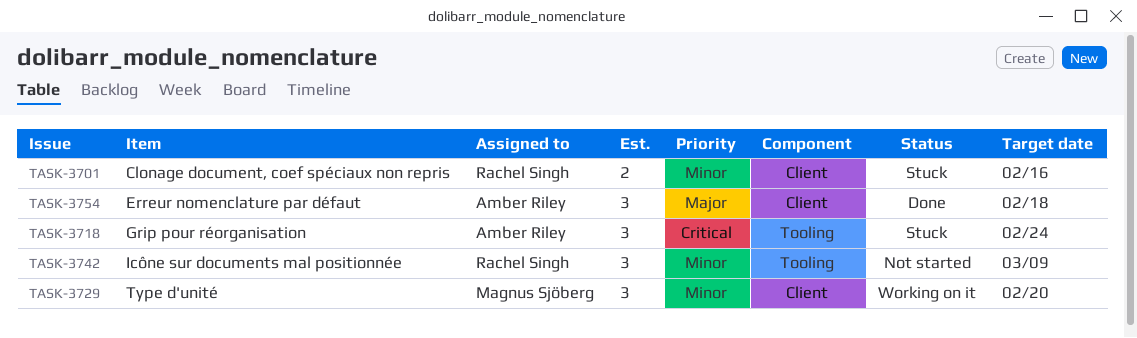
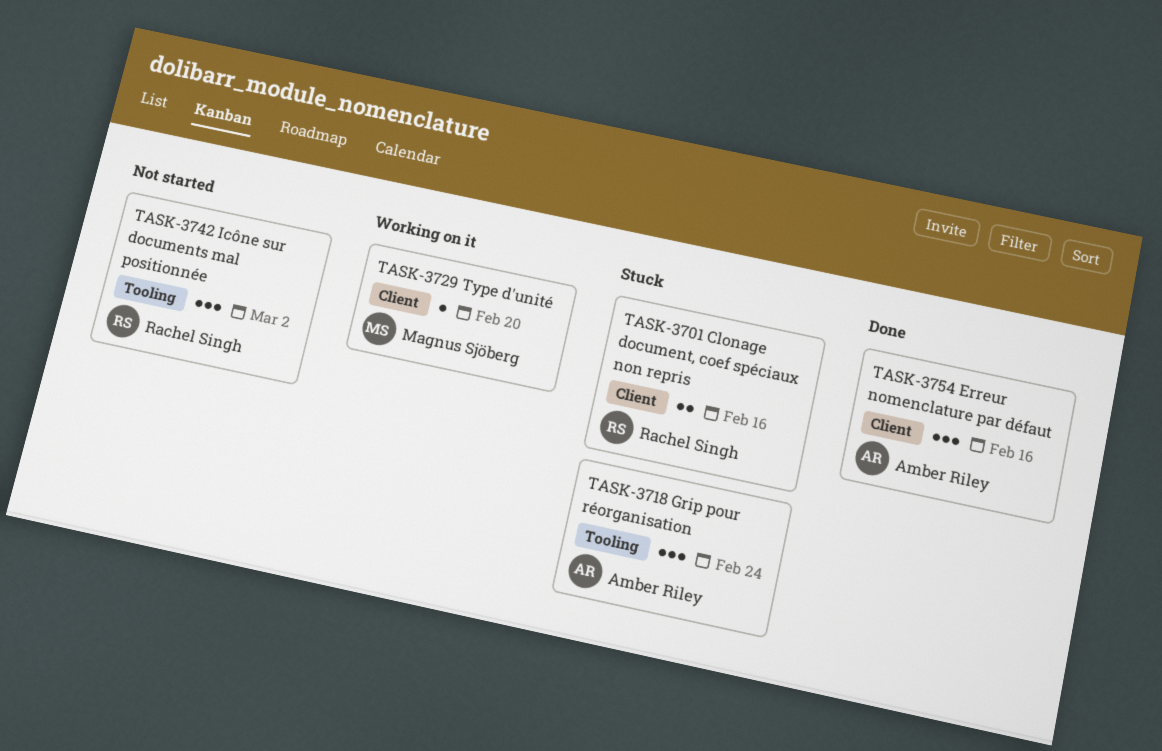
TASK-3729, estimate: 3 -> 1
TASK-3742, due: Mar 9 -> Mar 2
TASK-3754, due: Feb 18 -> Feb 16

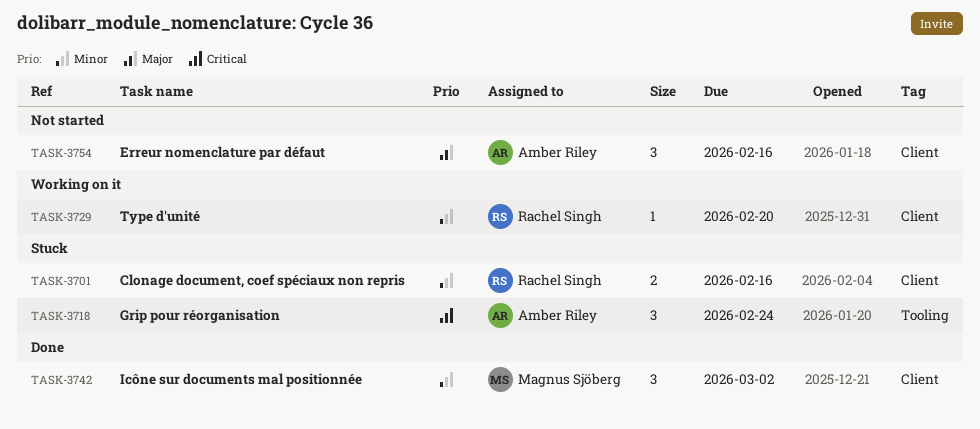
TASK-3729, owner: Magnus Sjöberg -> Rachel Singh
TASK-3742, status: Not started -> Done
TASK-3742, owner: Rachel Singh -> Magnus Sjöberg
TASK-3742, label: Tooling -> Client
TASK-3754, status: Done -> Not started

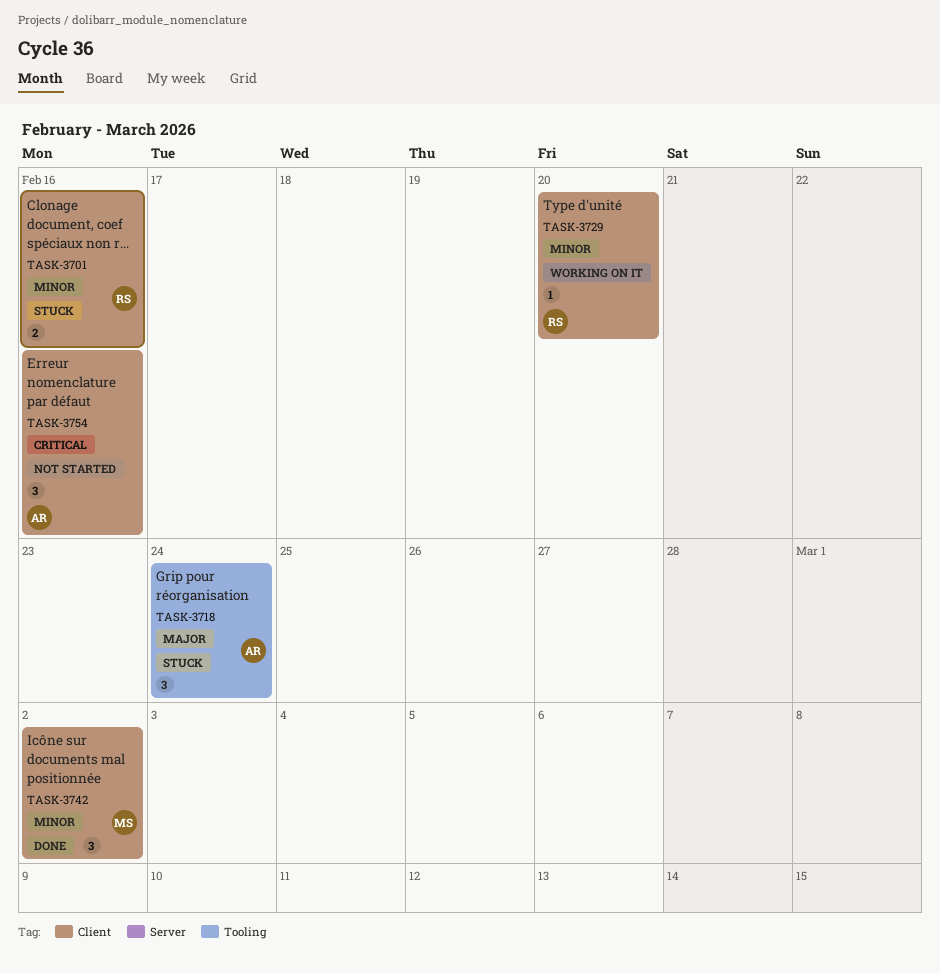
TASK-3718, priority: Critical -> Major
TASK-3754, priority: Major -> Critical

